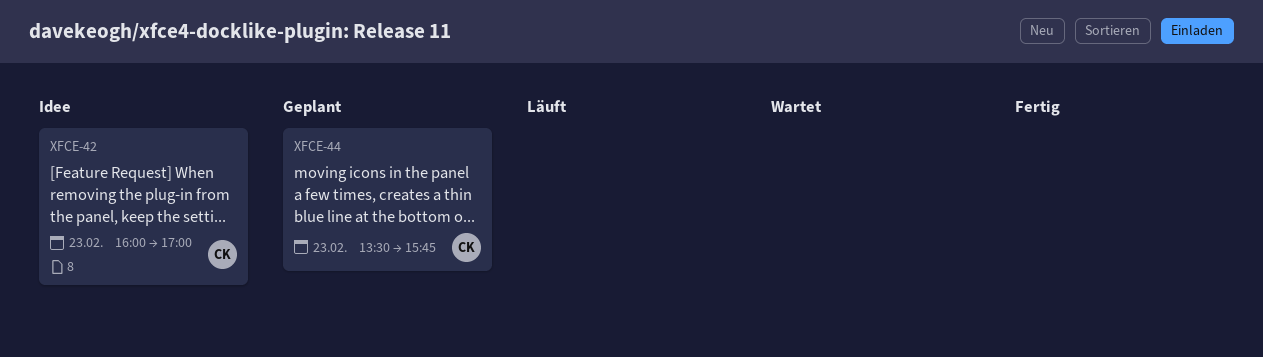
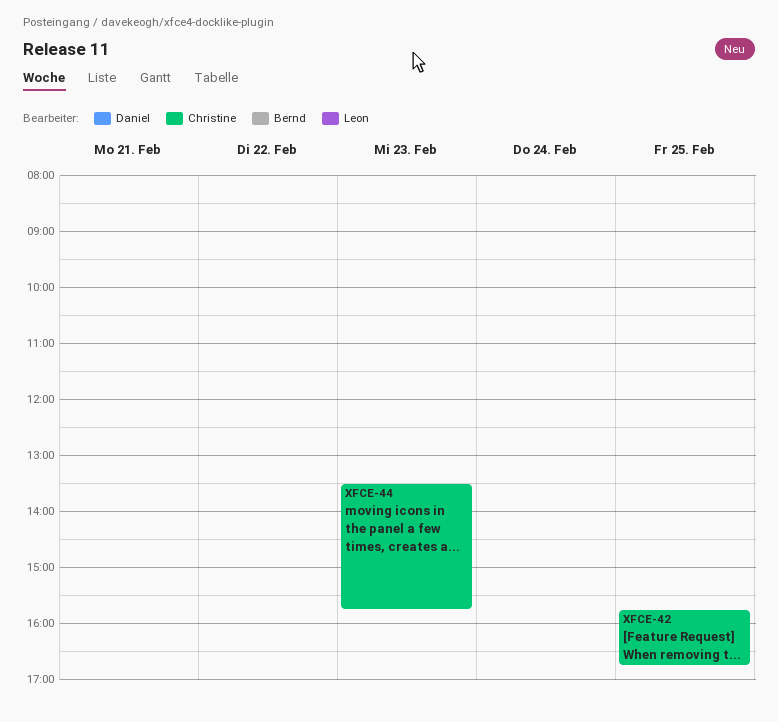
XFCE-42, day: Feb 23 -> Feb 25
XFCE-42, begins: 16:00 -> 15:45
XFCE-42, ends: 17:00 -> 16:45

